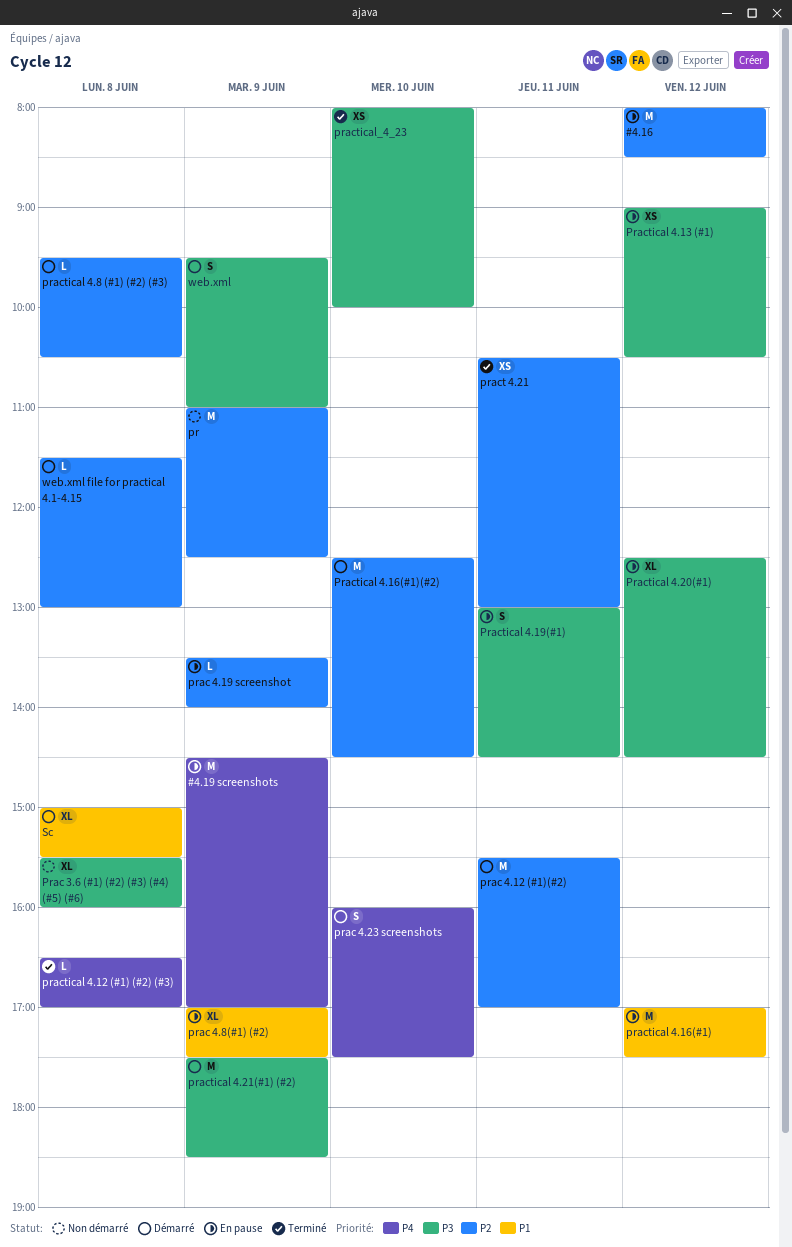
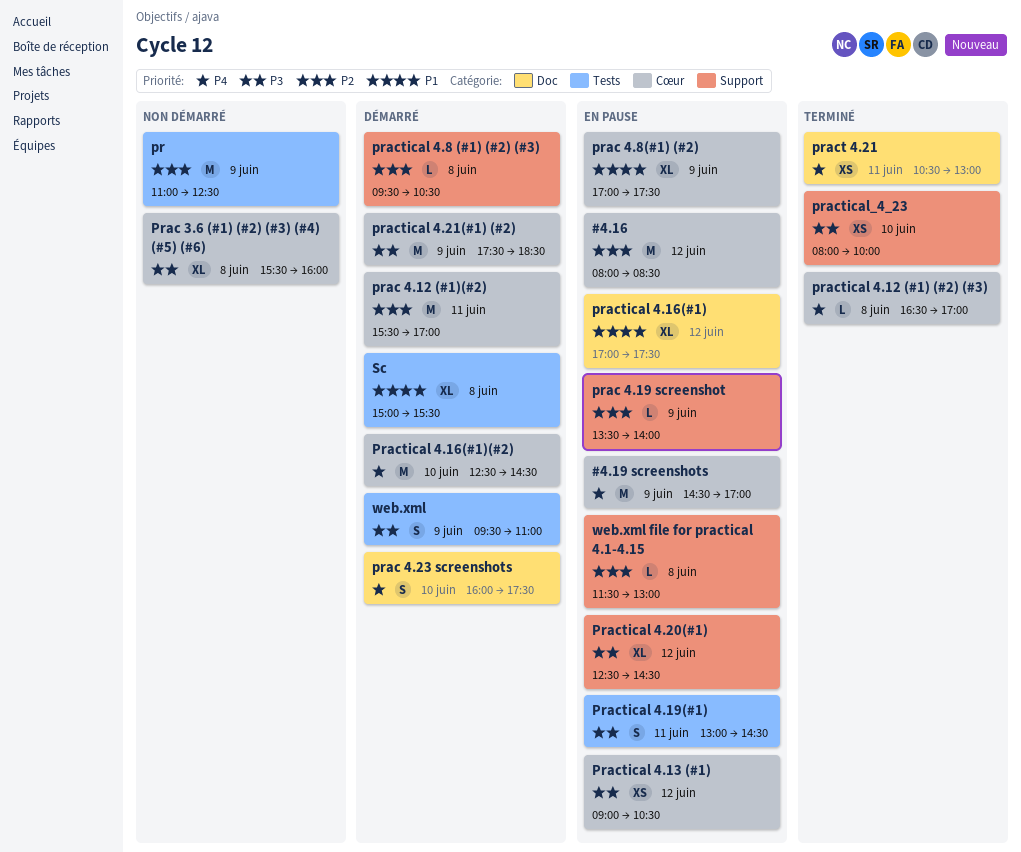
pract 4.21, priority: P2 -> P4
practical 4.16(#1), estimate: M -> XL
Practical 4.16(#1)(#2), priority: P2 -> P4
web.xml file for practical 4.1-4.15, status: Démarré -> En pause

